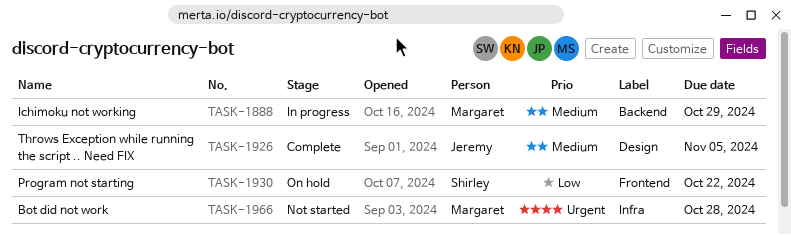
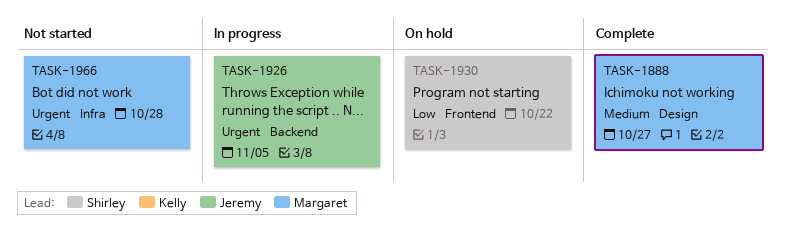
TASK-1888, status: In progress -> Complete
TASK-1888, label: Backend -> Design
TASK-1888, due: Oct 29 -> Oct 27
TASK-1926, status: Complete -> In progress
TASK-1926, priority: Medium -> Urgent
TASK-1926, label: Design -> Backend

